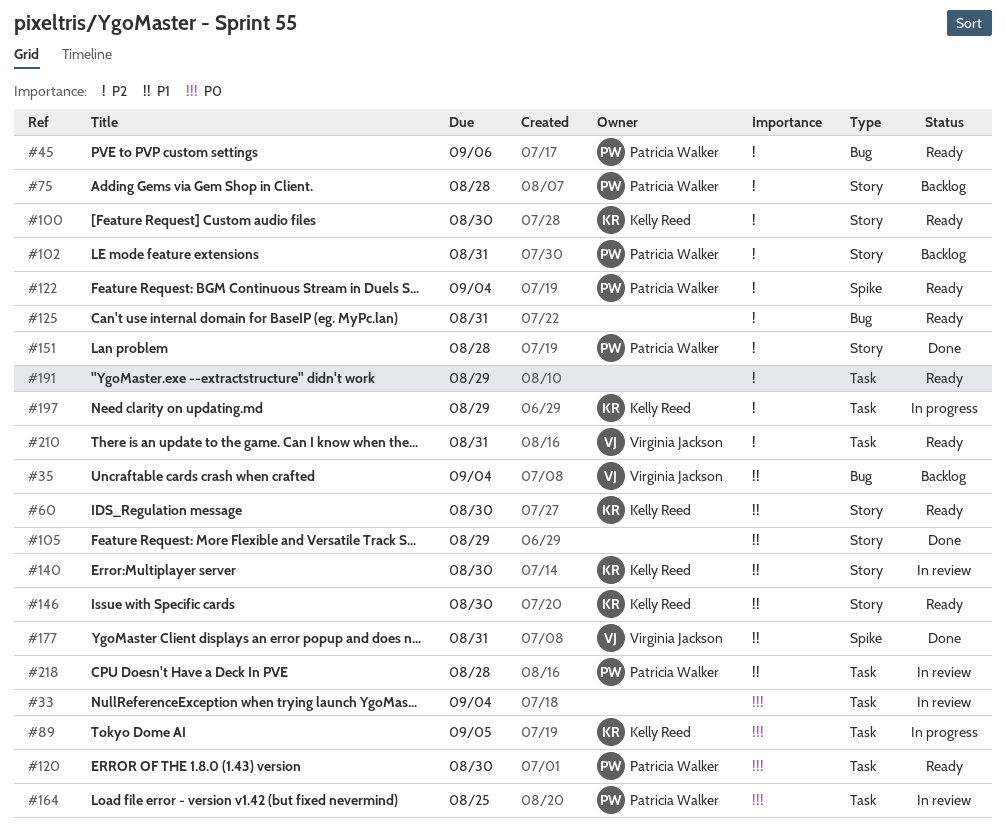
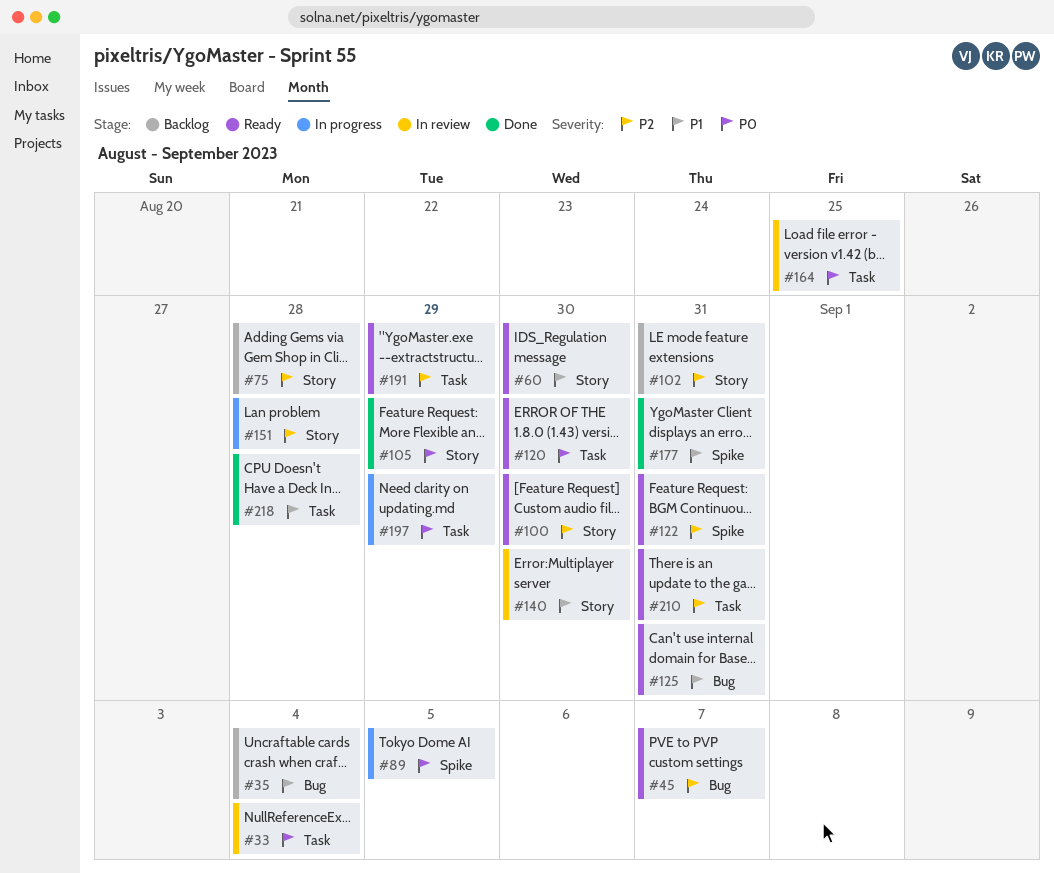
#45, due: Sep 6 -> Sep 7
#89, label: Task -> Spike
#105, priority: P1 -> P0
#122, due: Sep 4 -> Aug 31
#125, priority: P2 -> P1
#146: present -> none
#151, status: Done -> In progress
#197, priority: P2 -> P0
#218, status: In review -> Done

